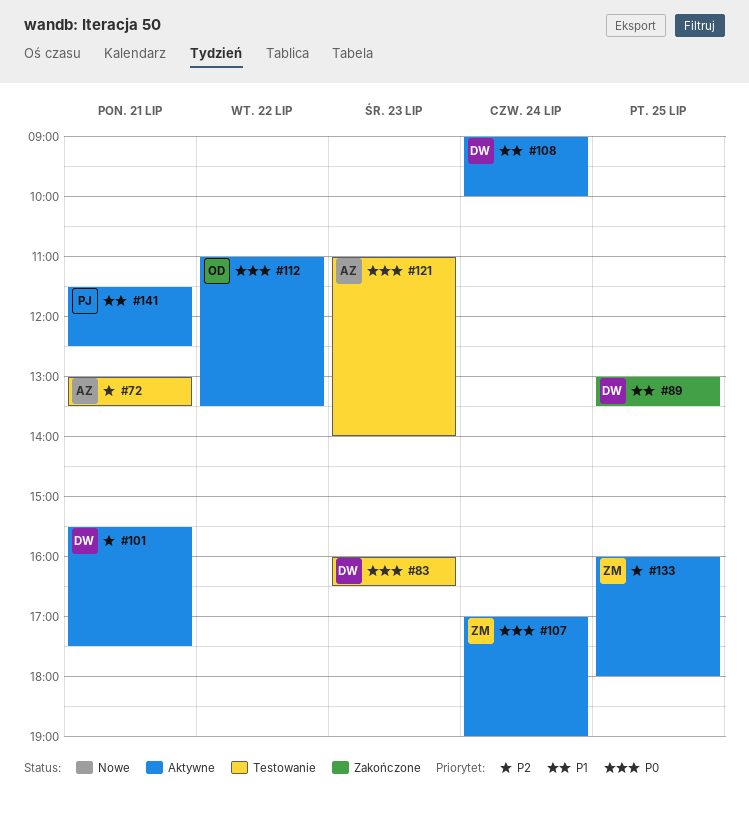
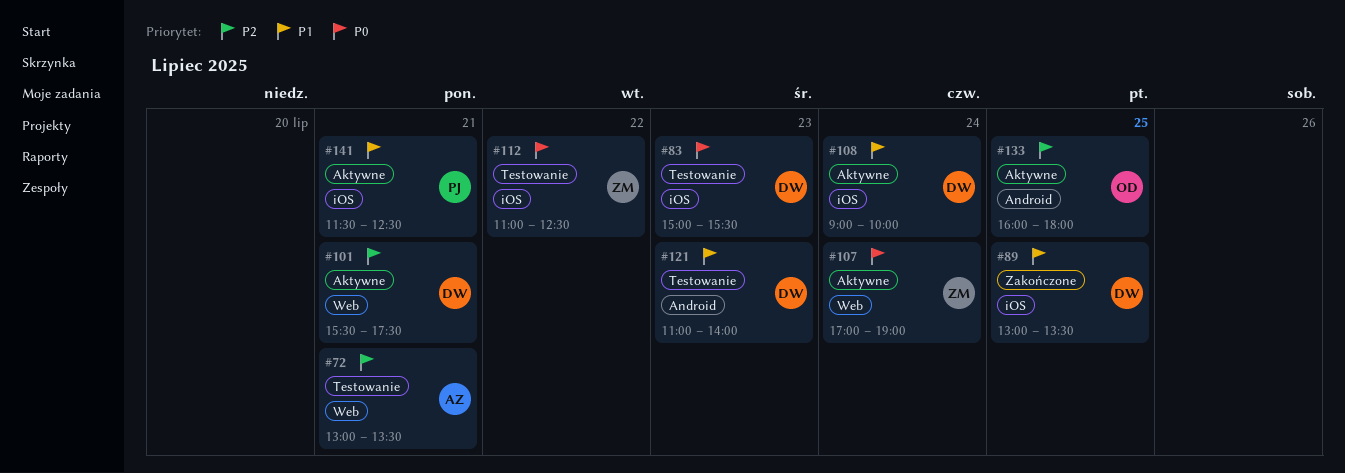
#83, begins: 16:00 -> 15:00
#83, ends: 16:30 -> 15:30
#112, status: Aktywne -> Testowanie
#112, owner: OD -> ZM
#112, ends: 13:30 -> 12:30
#121, owner: AZ -> DW
#121, priority: P0 -> P1
#133, owner: ZM -> OD

